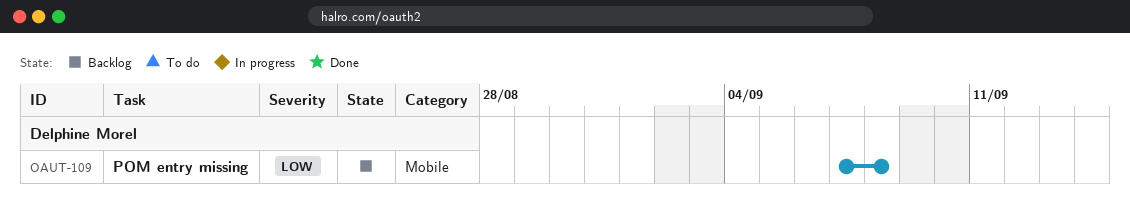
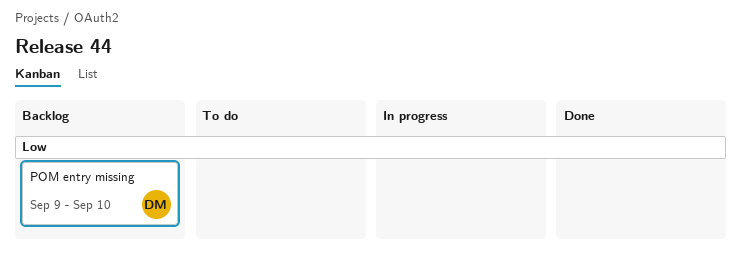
POM entry missing, start: Sep 7 -> Sep 9
POM entry missing, due: Sep 8 -> Sep 10

